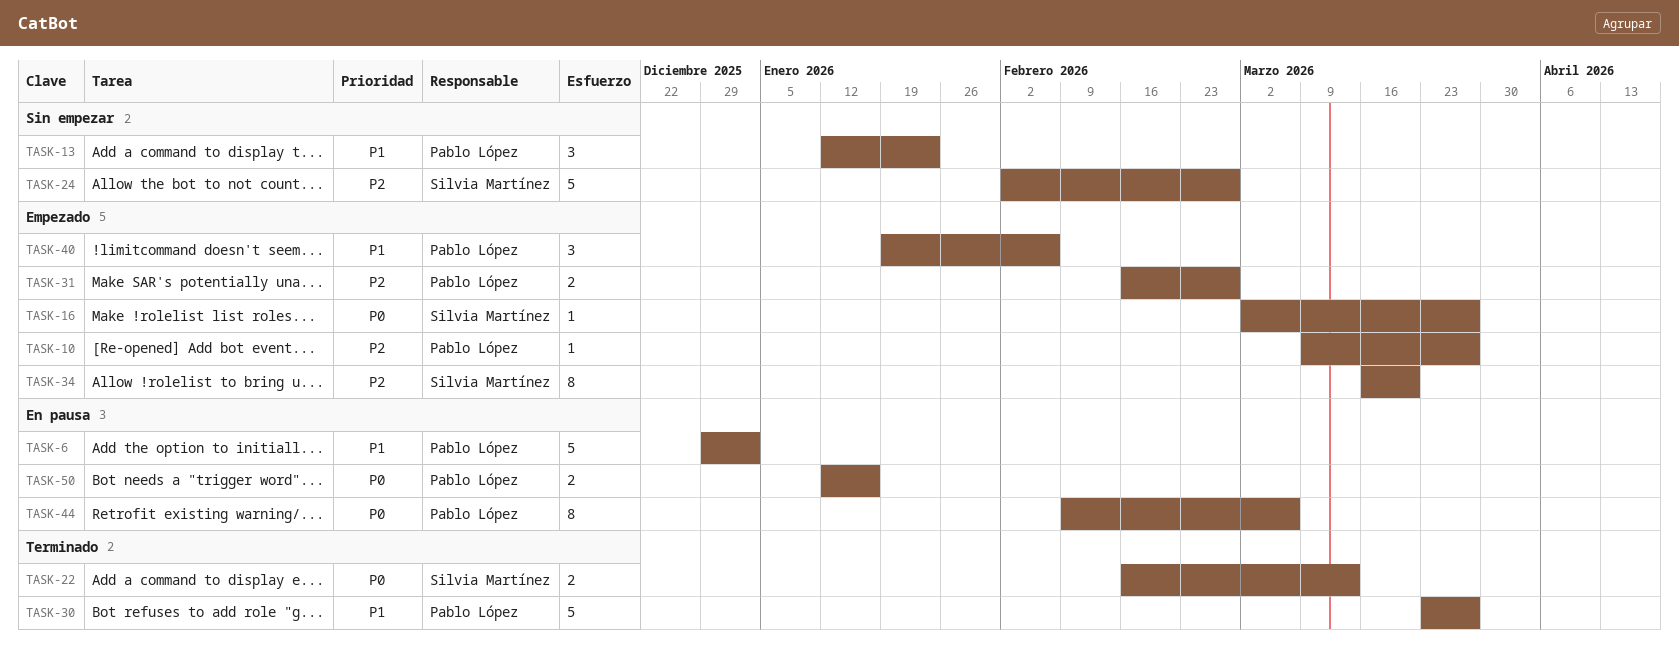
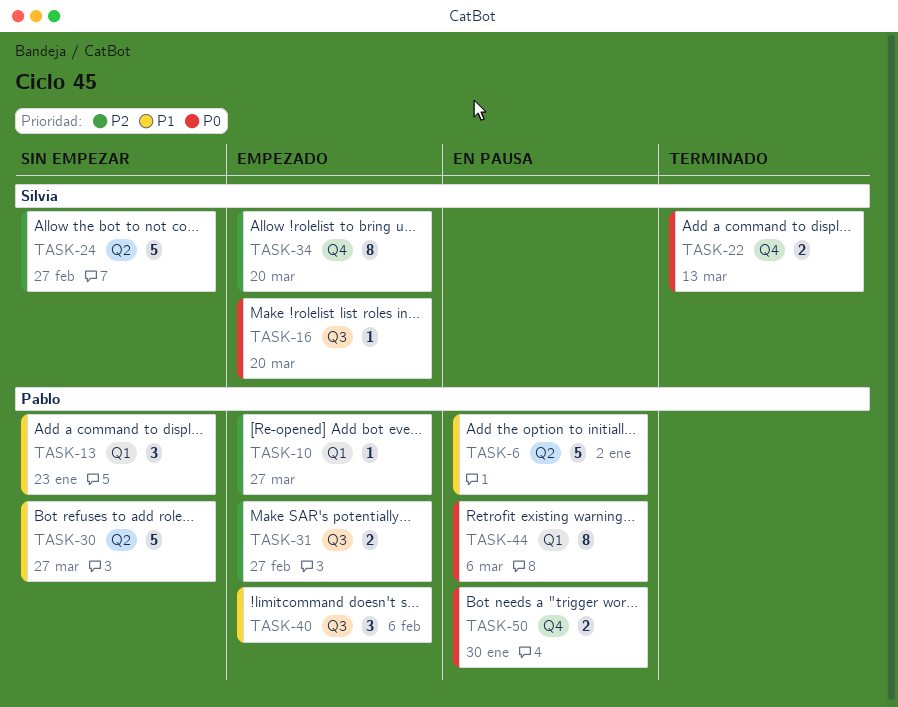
TASK-16, due: Mar 27 -> Mar 20
TASK-30, status: Terminado -> Sin empezar
TASK-50, due: Jan 16 -> Jan 30

